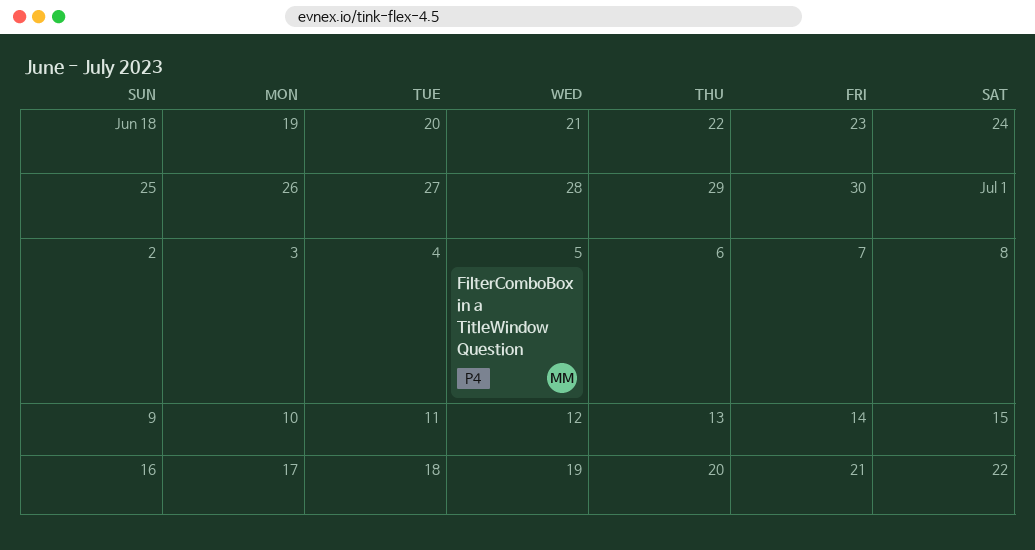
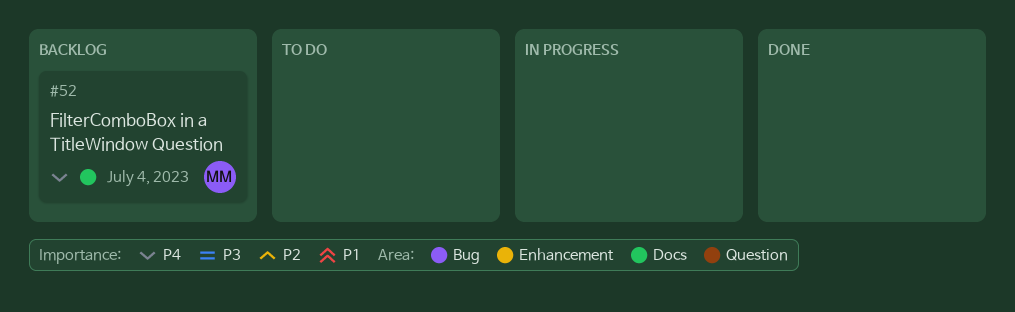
FilterComboBox in a TitleWindow Question, due: Jul 5 -> Jul 4

